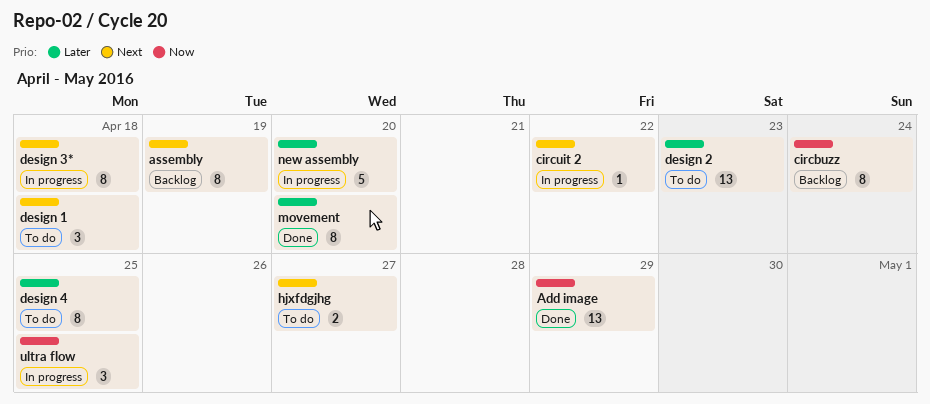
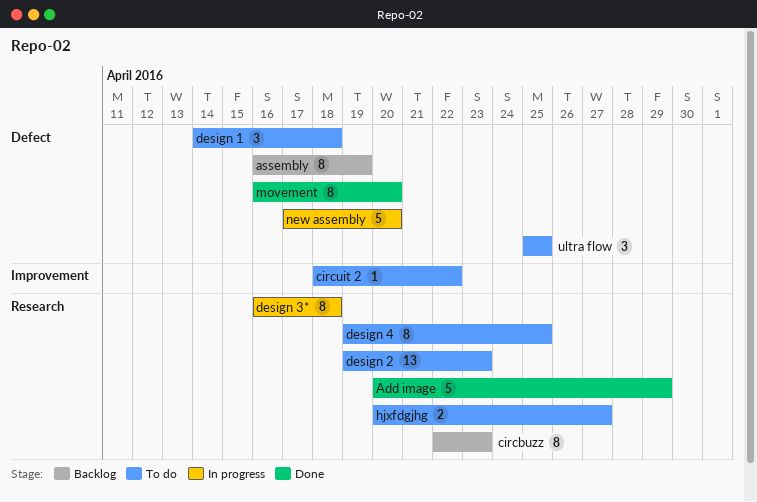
Add image, estimate: 13 -> 5
circbuzz, due: Apr 24 -> Apr 23
circuit 2, status: In progress -> To do
ultra flow, status: In progress -> To do

